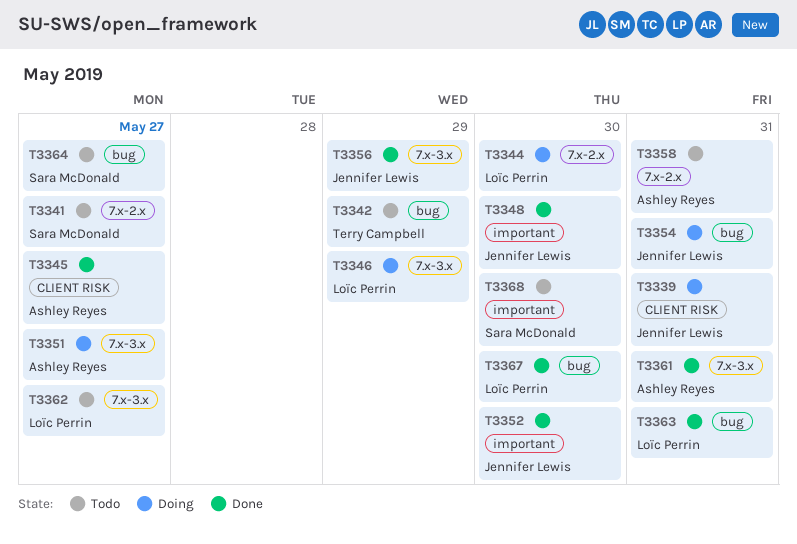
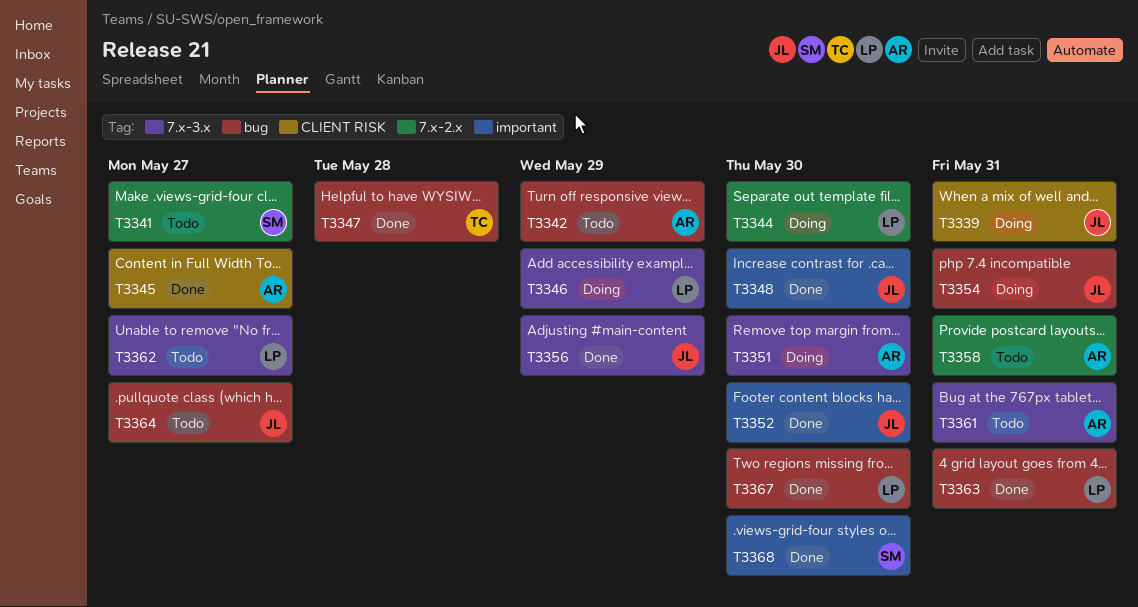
T3342, owner: Terry Campbell -> Ashley Reyes
T3347: none -> present
T3351, due: May 27 -> May 30
T3361, status: Done -> Todo
T3364, owner: Sara McDonald -> Jennifer Lewis
T3368, status: Todo -> Done

